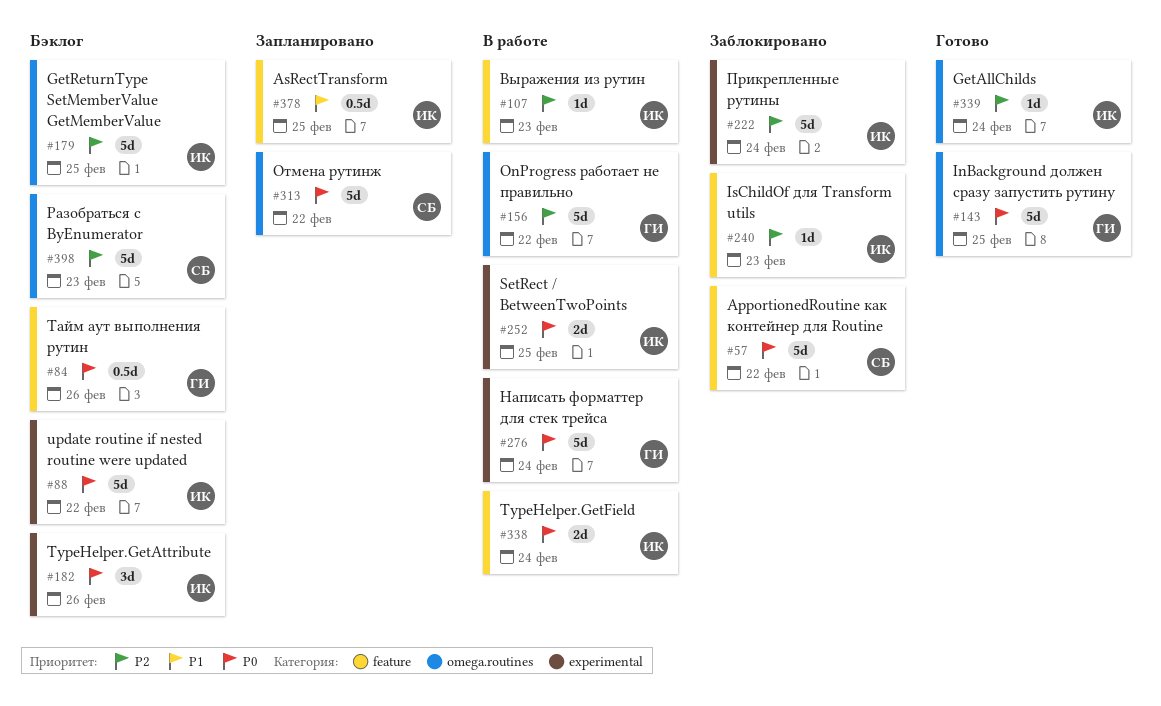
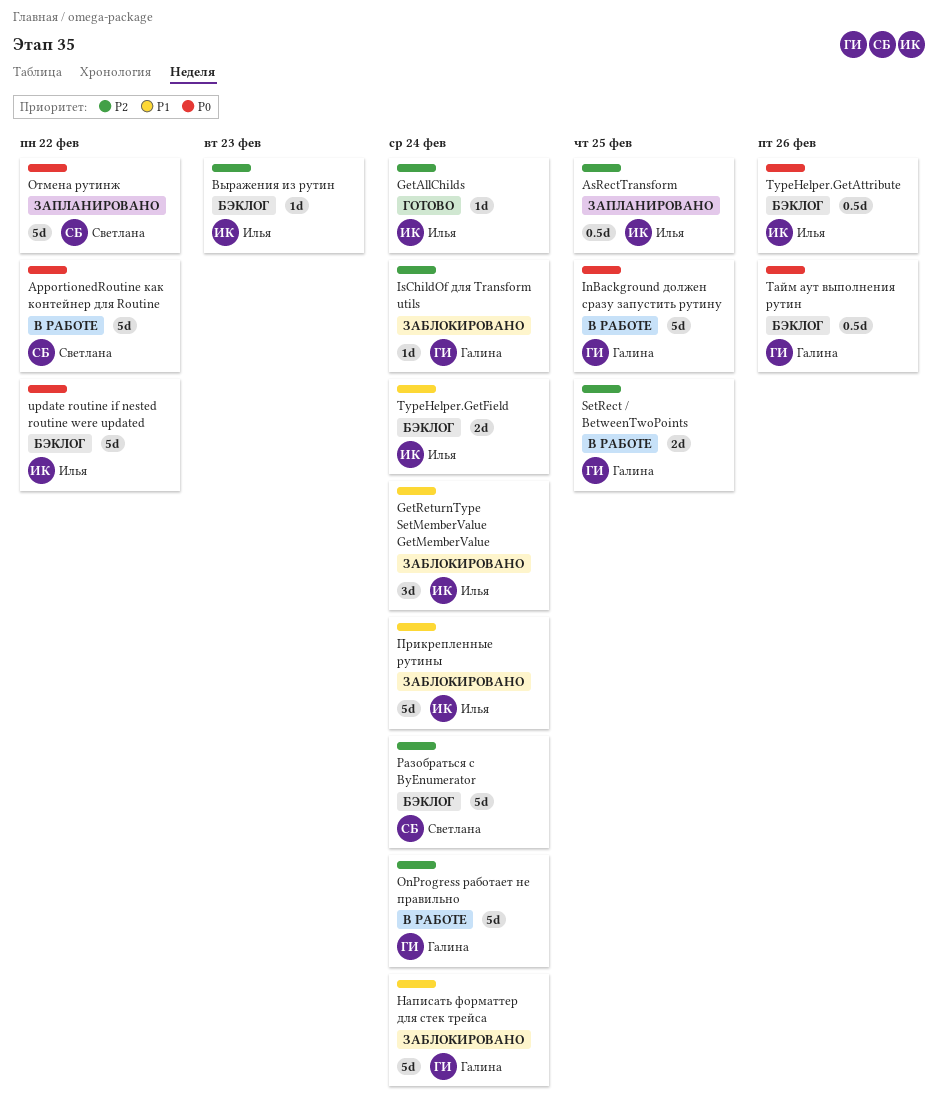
ApportionedRoutine как контейнер для Routine, status: Заблокировано -> В работе
AsRectTransform, priority: P1 -> P2
GetReturnType SetMemberValue GetMemberValue, status: Бэклог -> Заблокировано
GetReturnType SetMemberValue GetMemberValue, priority: P2 -> P1
GetReturnType SetMemberValue GetMemberValue, estimate: 5d -> 3d
GetReturnType SetMemberValue GetMemberValue, due: Feb 25 -> Feb 24
InBackground должен сразу запустить рутину, status: Готово -> В работе
IsChildOf для Transform utils, owner: Илья -> Галина
IsChildOf для Transform utils, due: Feb 23 -> Feb 24
OnProgress работает не правильно, due: Feb 22 -> Feb 24
SetRect / BetweenTwoPoints, owner: Илья -> Галина
SetRect / BetweenTwoPoints, priority: P0 -> P2
TypeHelper.GetAttribute, estimate: 3d -> 0.5d
TypeHelper.GetField, status: В работе -> Бэклог
TypeHelper.GetField, priority: P0 -> P1
Выражения из рутин, status: В работе -> Бэклог
Написать форматтер для стек трейса, status: В работе -> Заблокировано
Написать форматтер для стек трейса, priority: P0 -> P1
Прикрепленные рутины, priority: P2 -> P1
Разобраться с ByEnumerator, due: Feb 23 -> Feb 24

